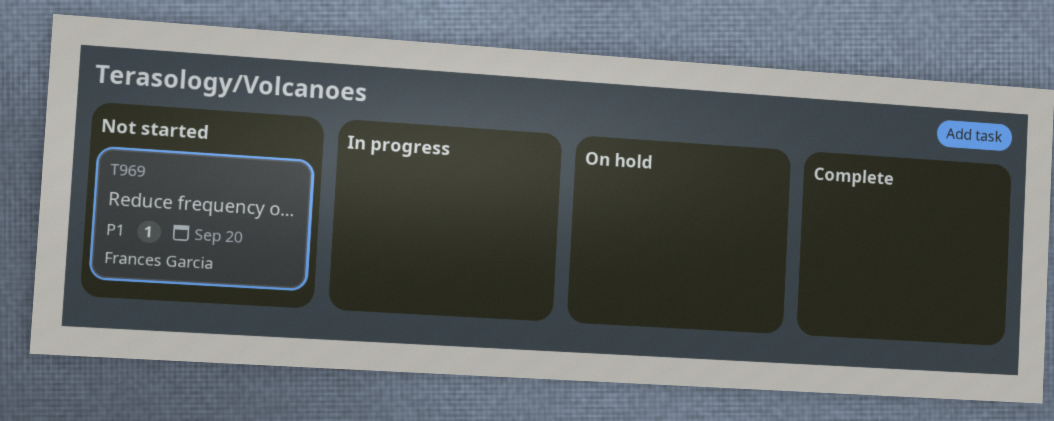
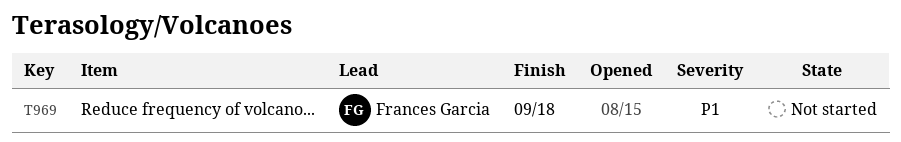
T969, due: Sep 20 -> Sep 18

